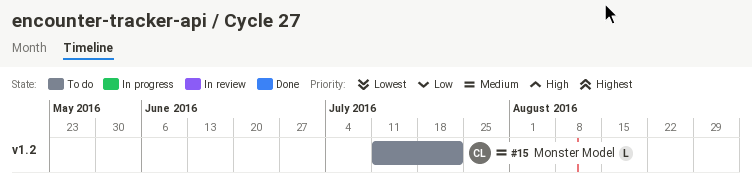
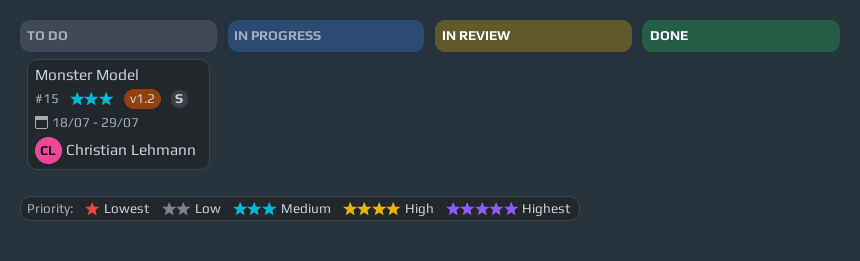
#15, estimate: L -> S
#15, start: Jul 11 -> Jul 18
#15, due: Jul 22 -> Jul 29

